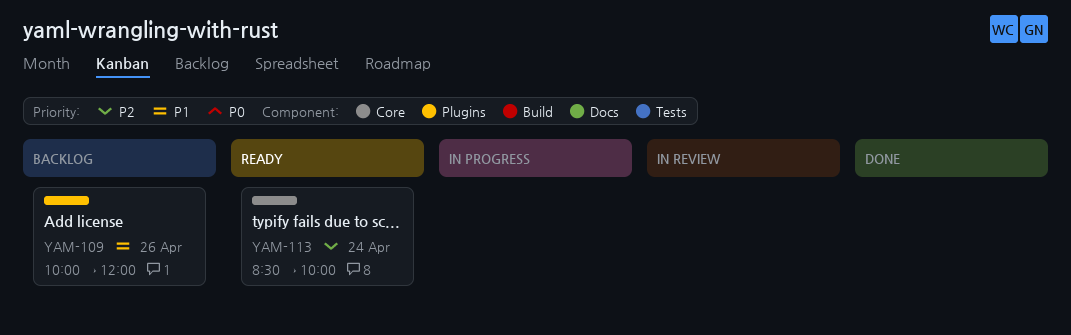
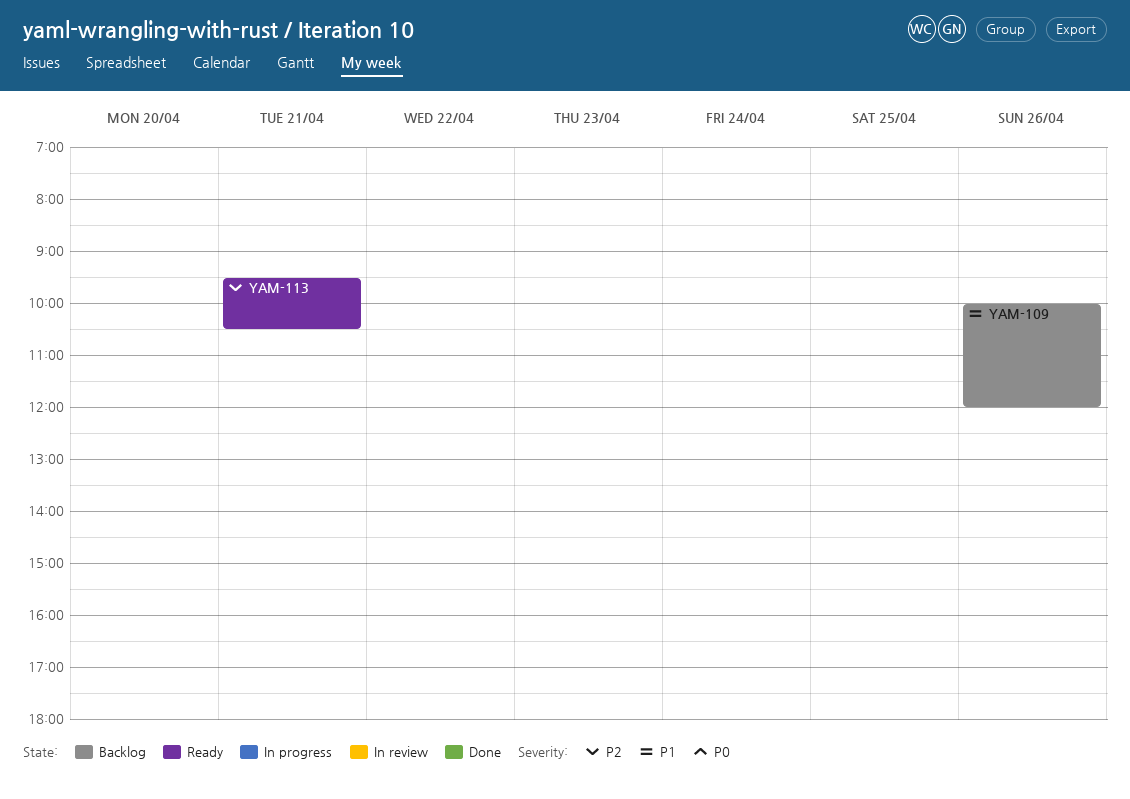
YAM-113, day: Apr 24 -> Apr 21
YAM-113, begins: 08:30 -> 09:30
YAM-113, ends: 10:00 -> 10:30

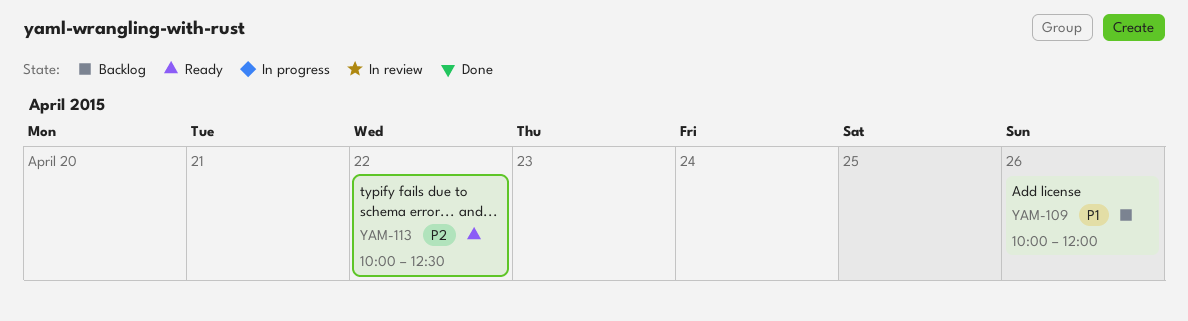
YAM-113, day: Apr 21 -> Apr 22
YAM-113, begins: 09:30 -> 10:00
YAM-113, ends: 10:30 -> 12:30

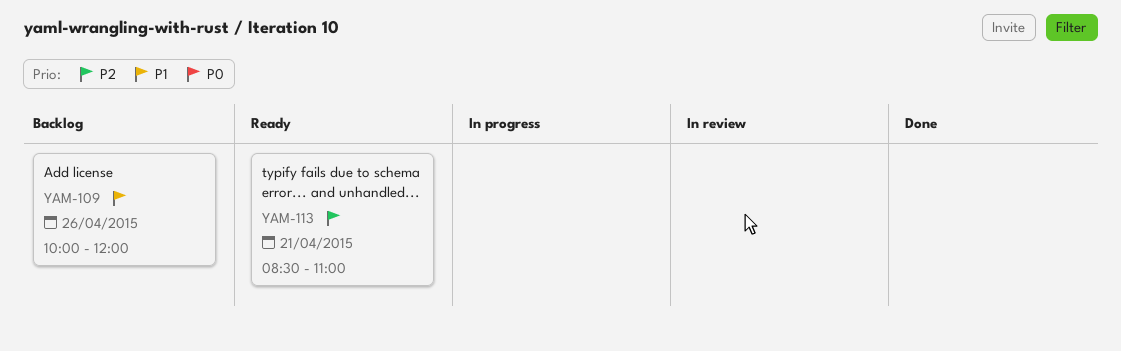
YAM-113, day: Apr 22 -> Apr 21
YAM-113, begins: 10:00 -> 08:30
YAM-113, ends: 12:30 -> 11:00

